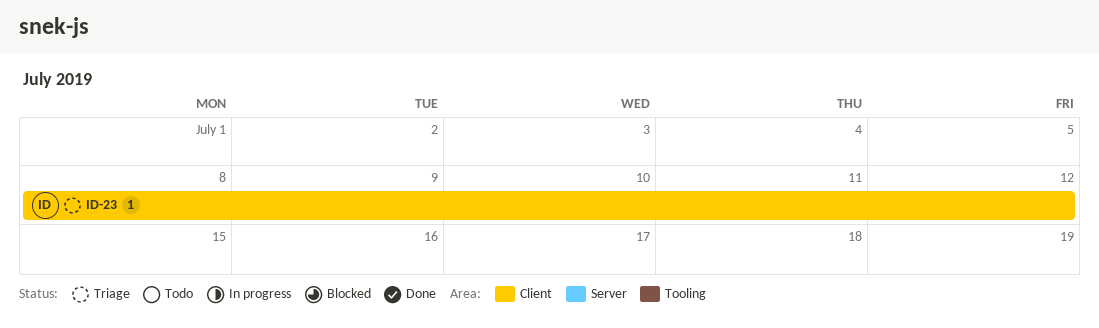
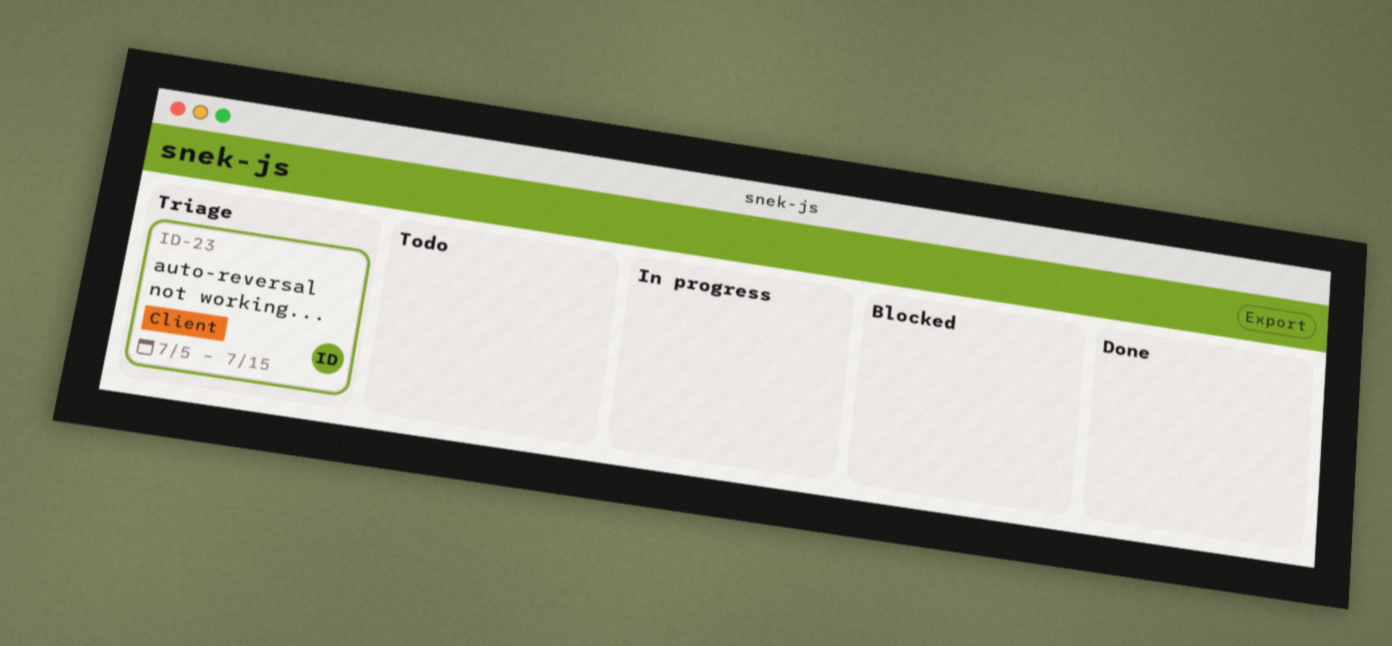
ID-23, start: Jul 8 -> Jul 5
ID-23, due: Jul 12 -> Jul 15

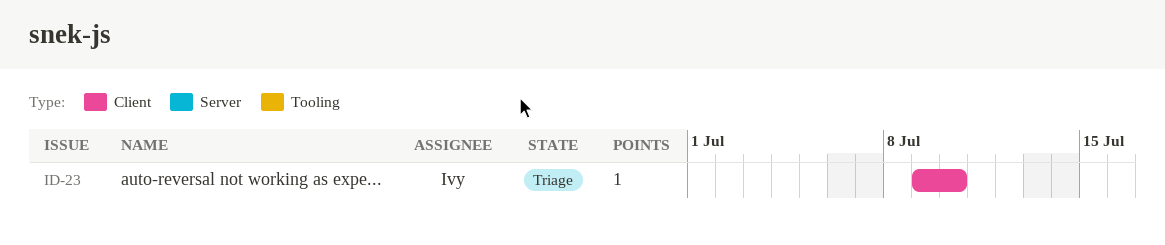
ID-23, start: Jul 5 -> Jul 9
ID-23, due: Jul 15 -> Jul 10

